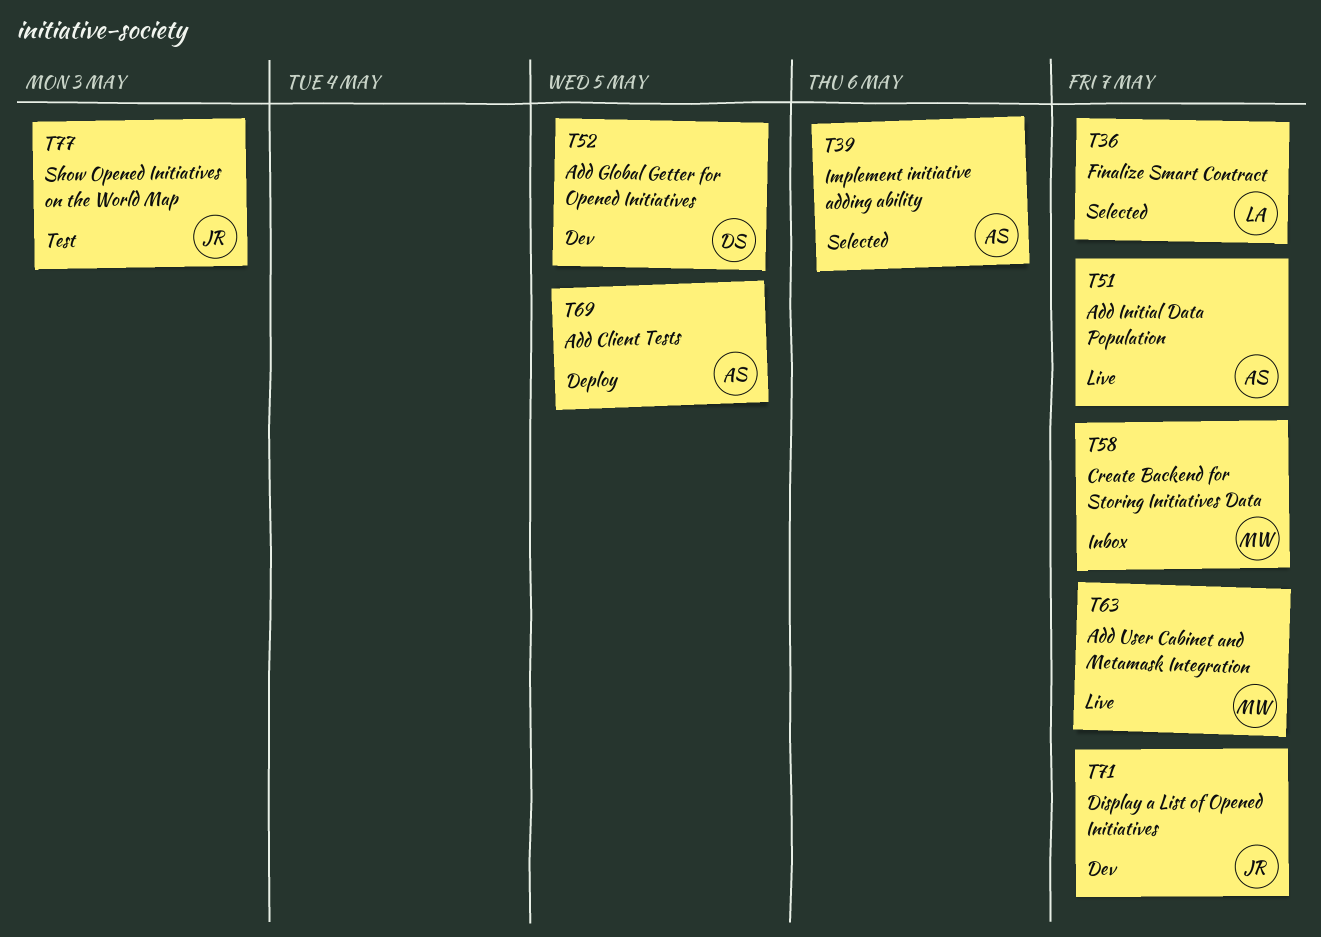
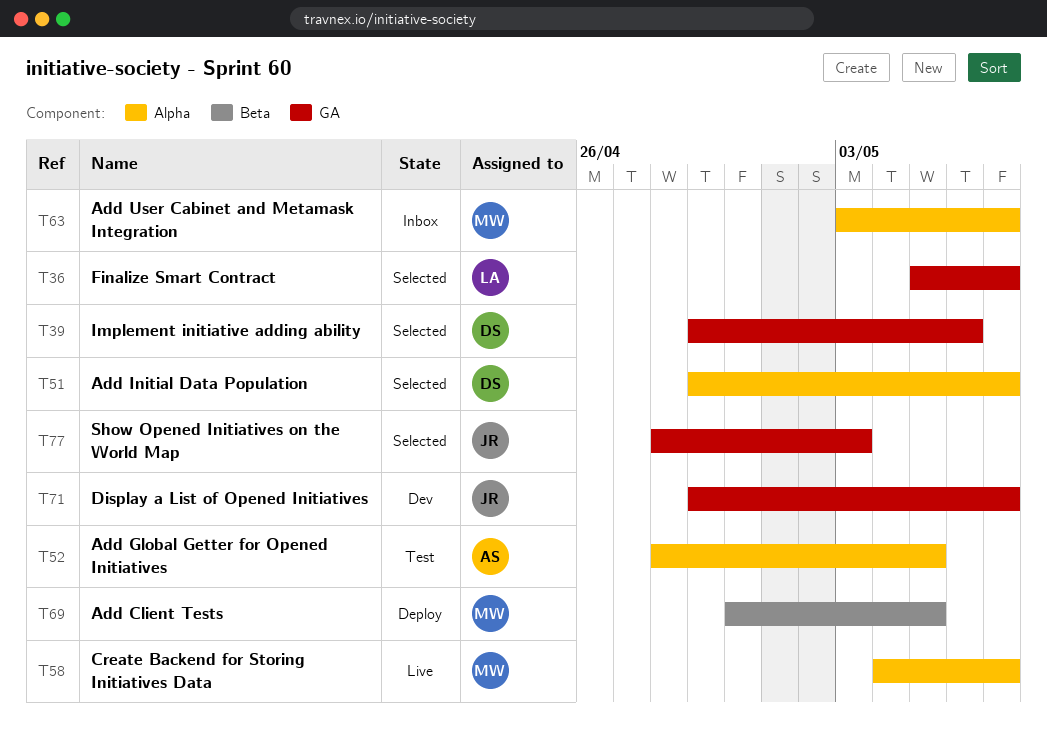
T39, owner: AS -> DS
T51, status: Live -> Selected
T51, owner: AS -> DS
T52, status: Dev -> Test
T52, owner: DS -> AS
T58, status: Inbox -> Live
T63, status: Live -> Inbox
T69, owner: AS -> MW
T77, status: Test -> Selected

